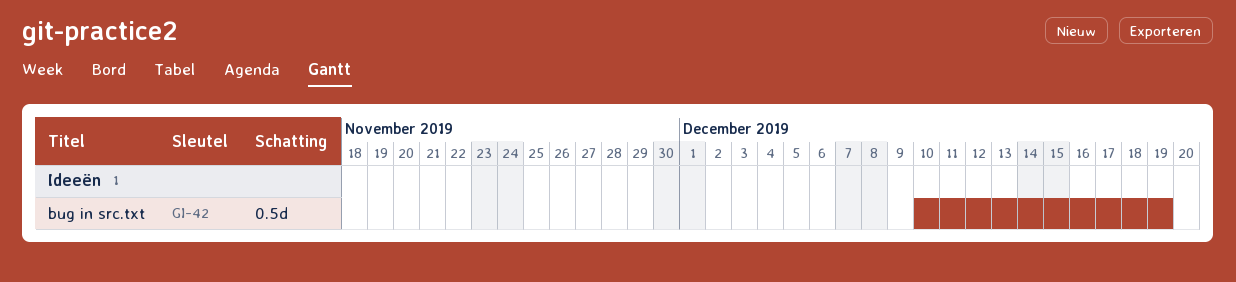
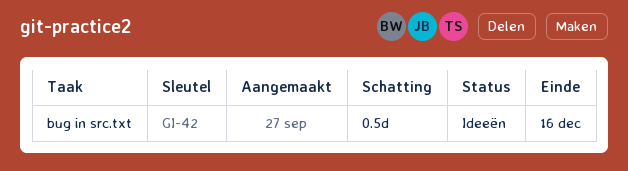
GI-42, due: Dec 19 -> Dec 16

